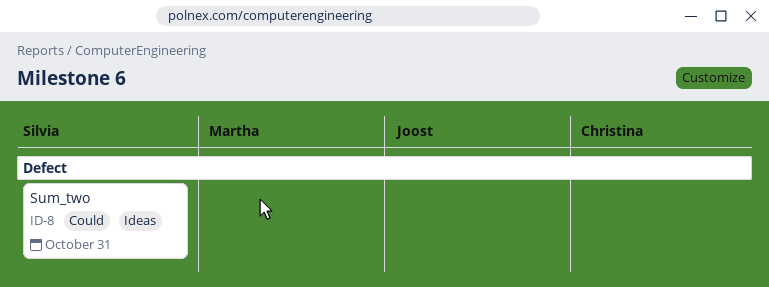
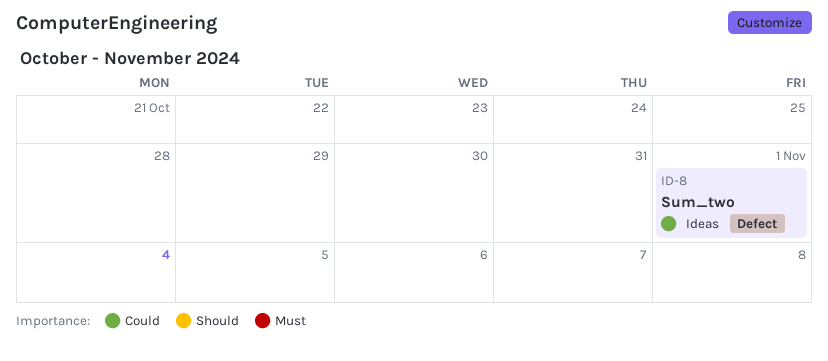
ID-8, due: Oct 31 -> Nov 1

